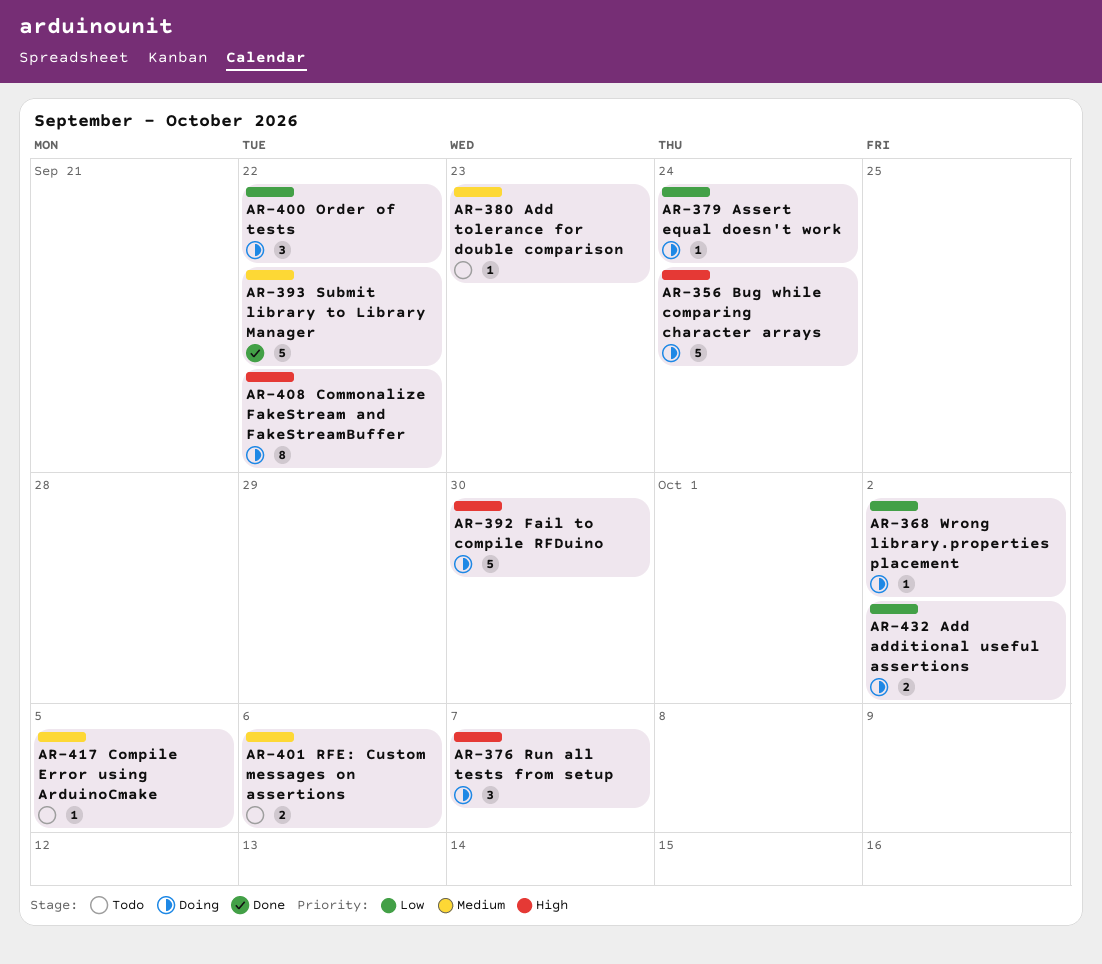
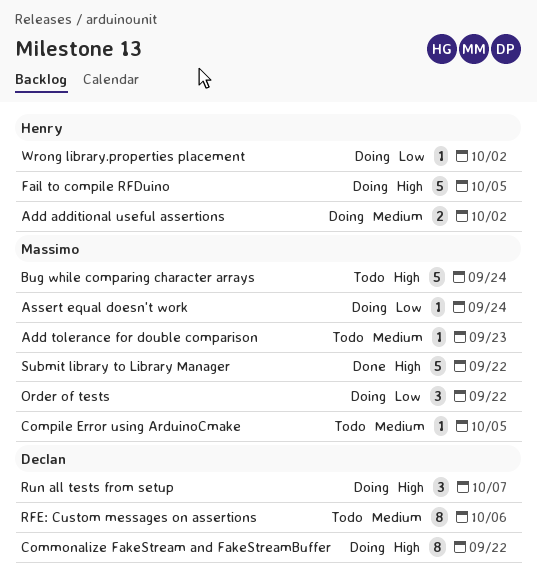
Add additional useful assertions, priority: Low -> Medium
Bug while comparing character arrays, status: Doing -> Todo
Fail to compile RFDuino, due: Sep 30 -> Oct 5
RFE: Custom messages on assertions, estimate: 2 -> 8
Submit library to Library Manager, priority: Medium -> High

